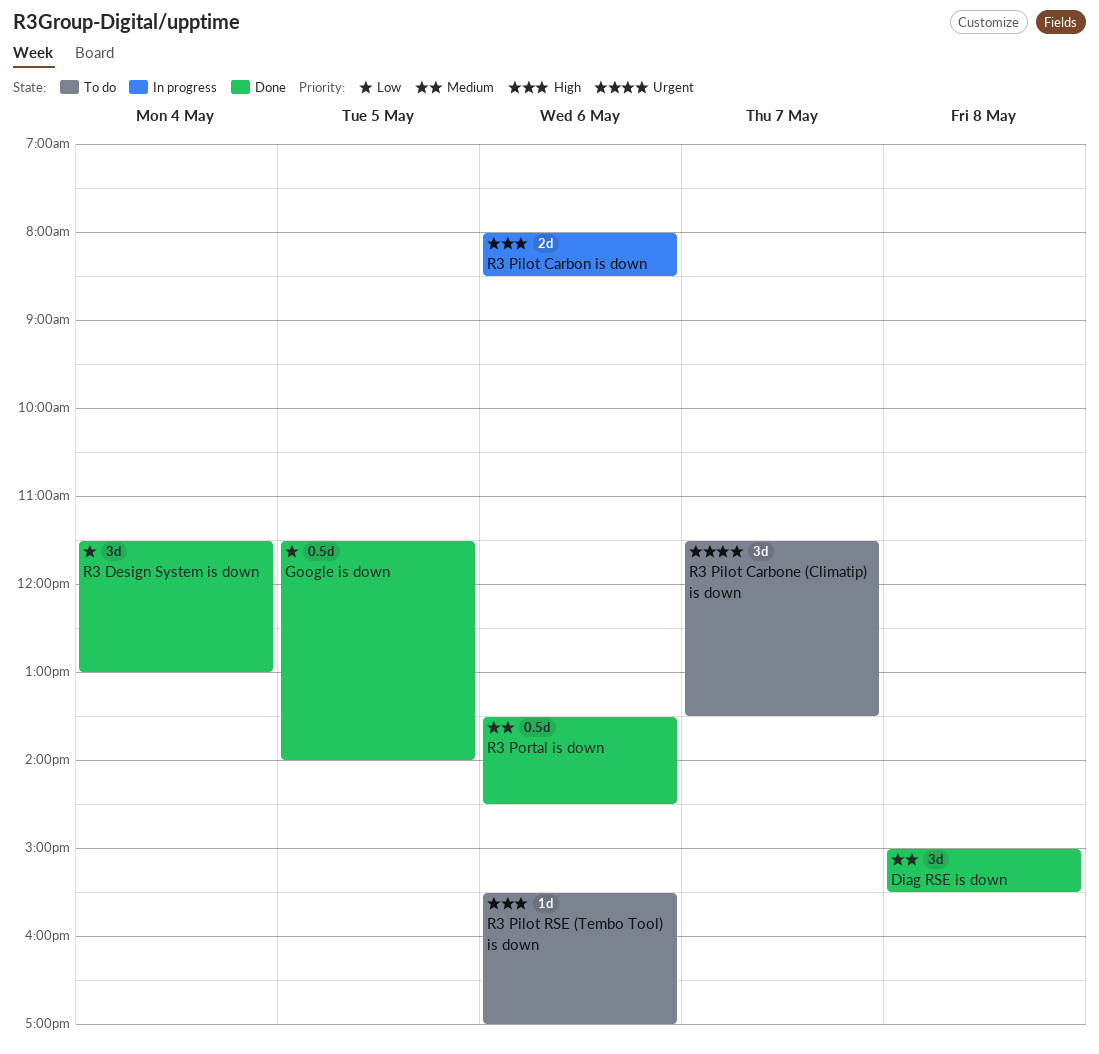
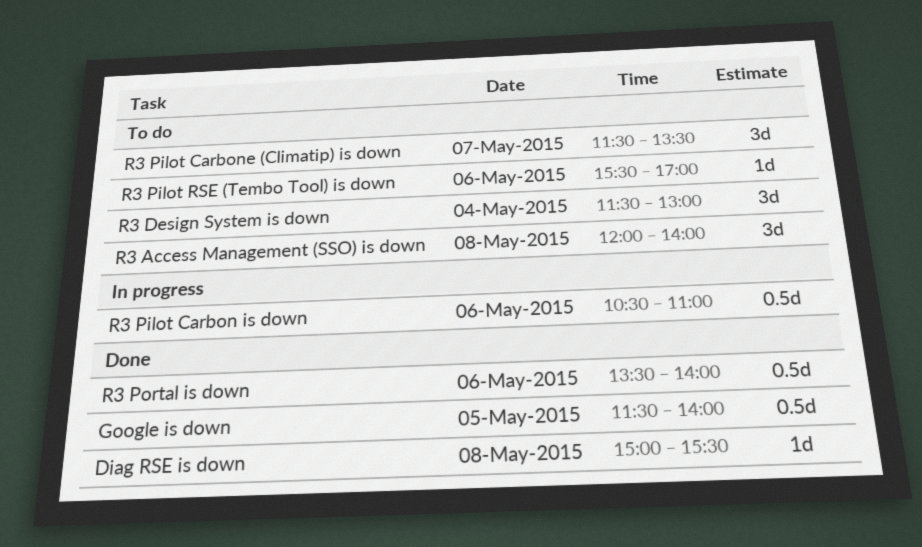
Diag RSE is down, estimate: 3d -> 1d
R3 Access Management (SSO) is down: none -> present
R3 Design System is down, status: Done -> To do
R3 Pilot Carbon is down, estimate: 2d -> 0.5d
R3 Pilot Carbon is down, begins: 08:00 -> 10:30
R3 Pilot Carbon is down, ends: 08:30 -> 11:00
R3 Portal is down, ends: 14:30 -> 14:00

